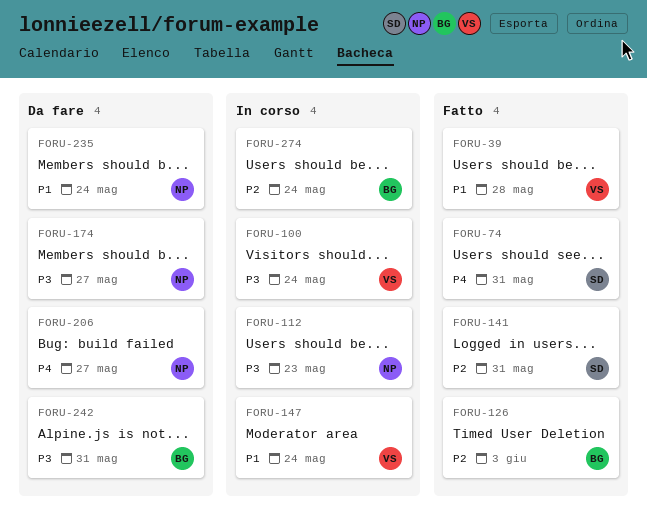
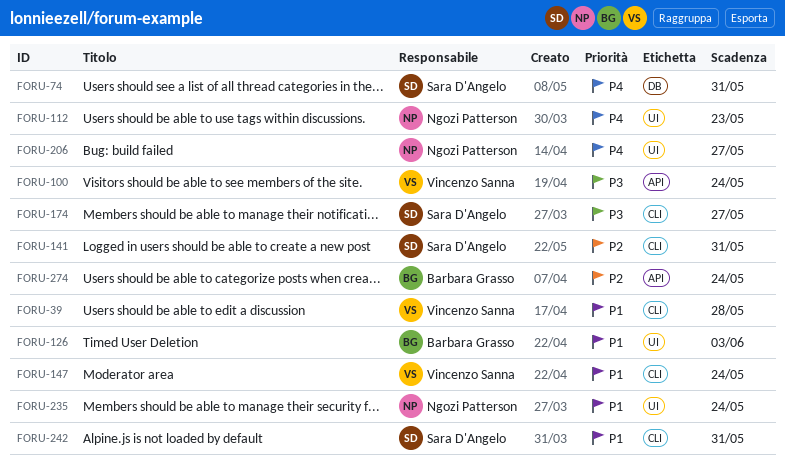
FORU-112, priority: P3 -> P4
FORU-126, priority: P2 -> P1
FORU-174, owner: Ngozi Patterson -> Sara D'Angelo
FORU-242, owner: Barbara Grasso -> Sara D'Angelo
FORU-242, priority: P3 -> P1

